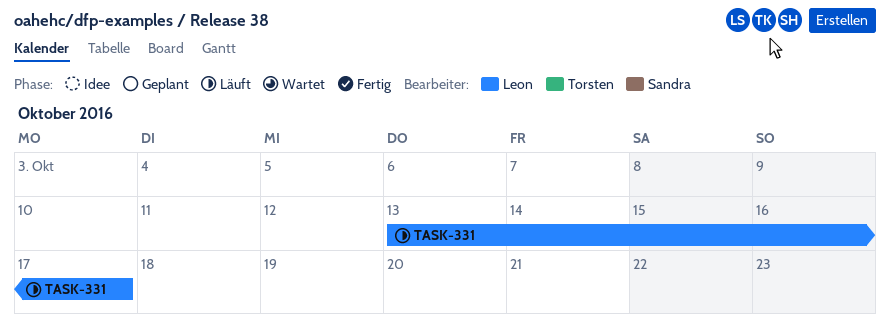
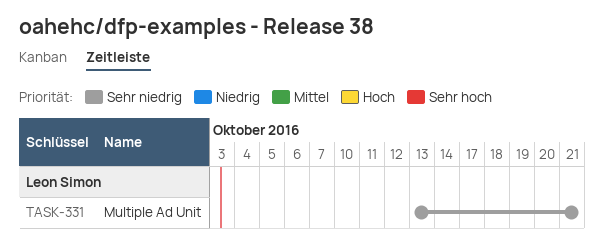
TASK-331, due: Oct 17 -> Oct 21

